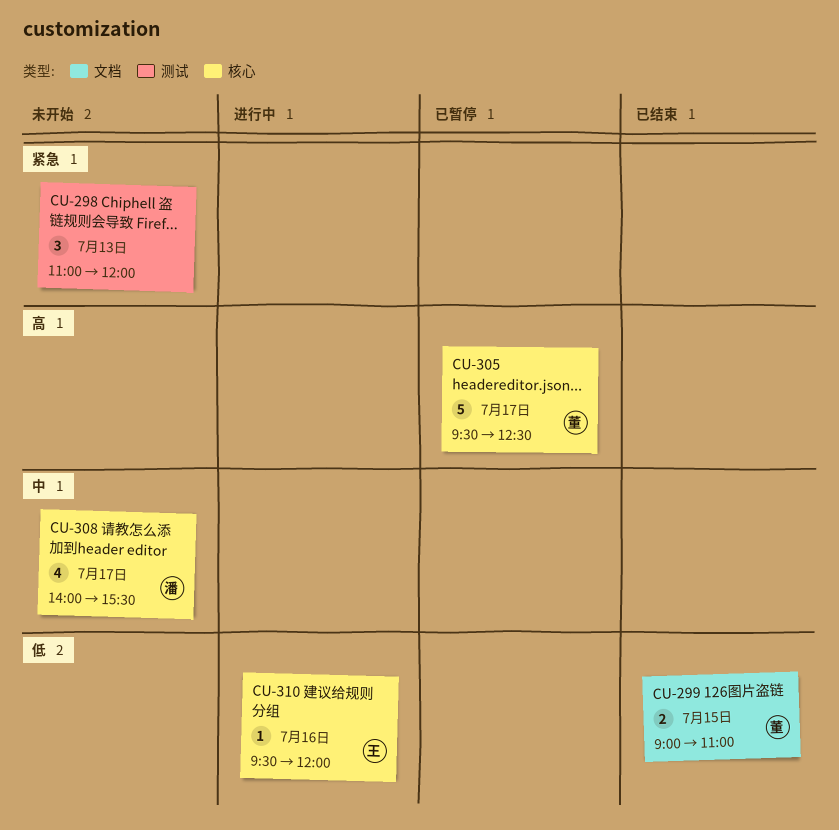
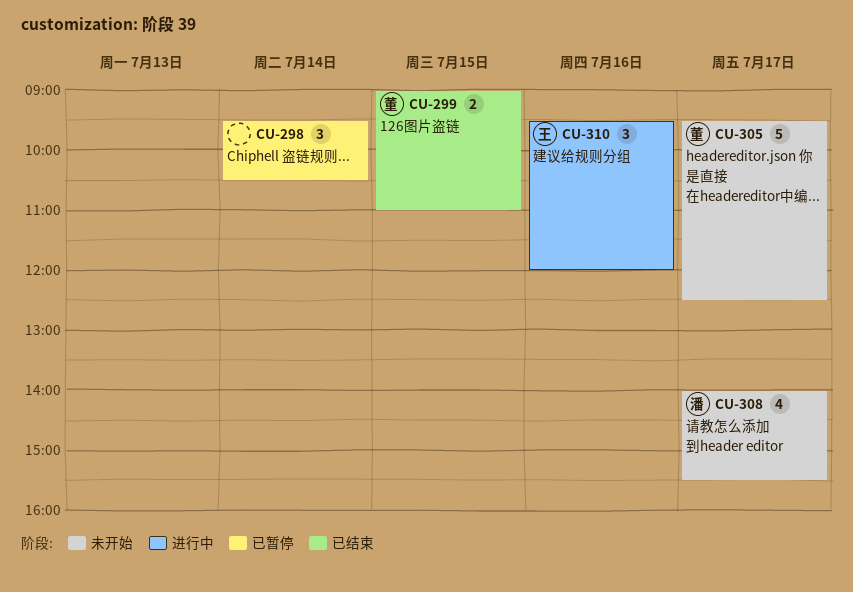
CU-298, status: 未开始 -> 已暂停
CU-298, day: Jul 13 -> Jul 14
CU-298, begins: 11:00 -> 09:30
CU-298, ends: 12:00 -> 10:30
CU-305, status: 已暂停 -> 未开始
CU-310, estimate: 1 -> 3

